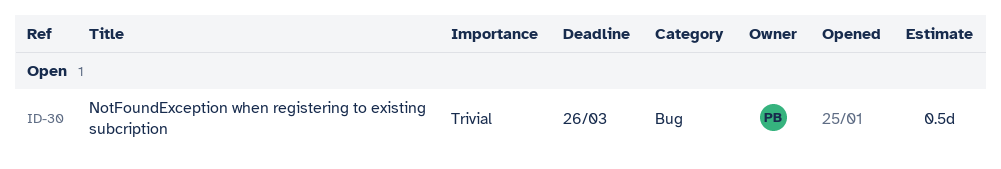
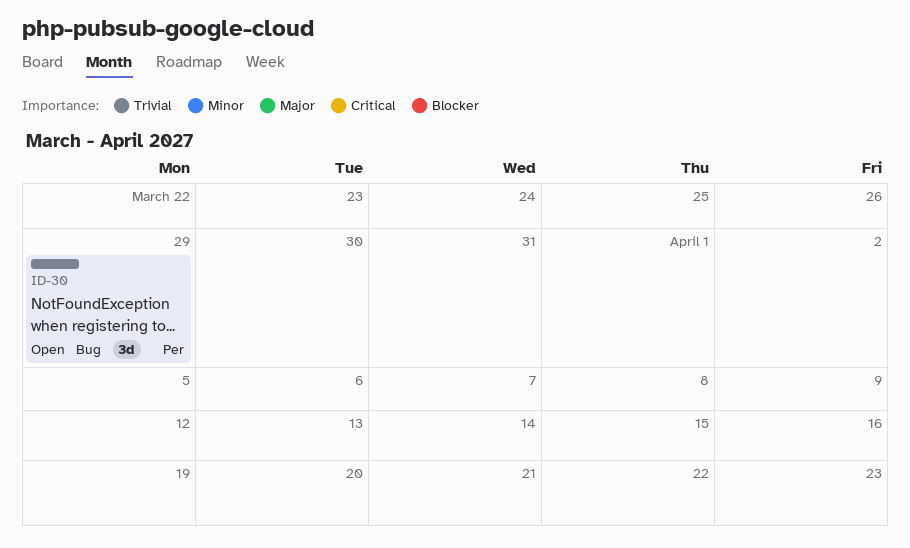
ID-30, estimate: 0.5d -> 3d
ID-30, due: Mar 26 -> Mar 29

